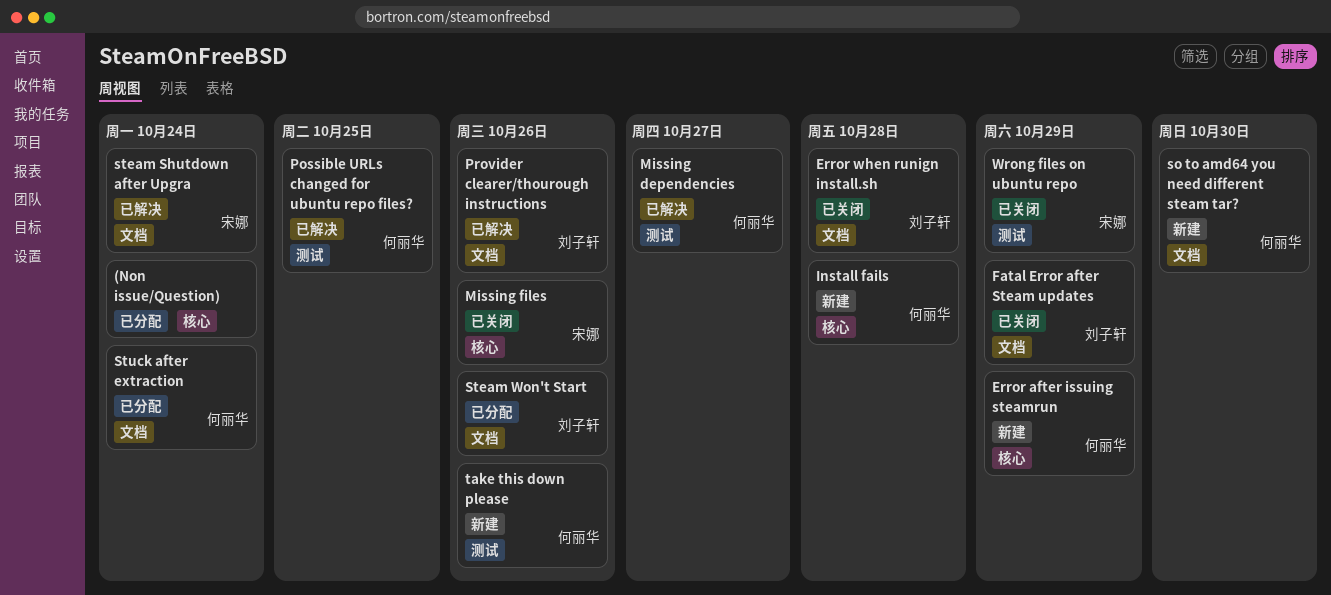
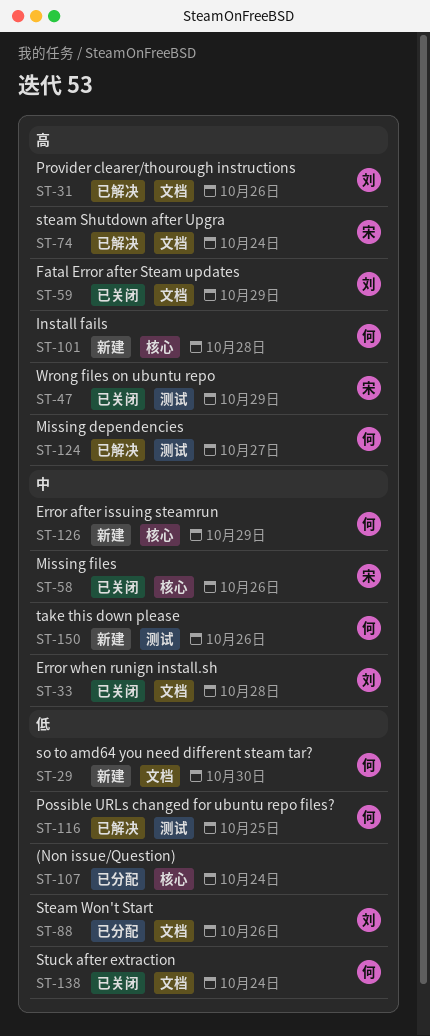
Stuck after extraction, status: 已分配 -> 已关闭

